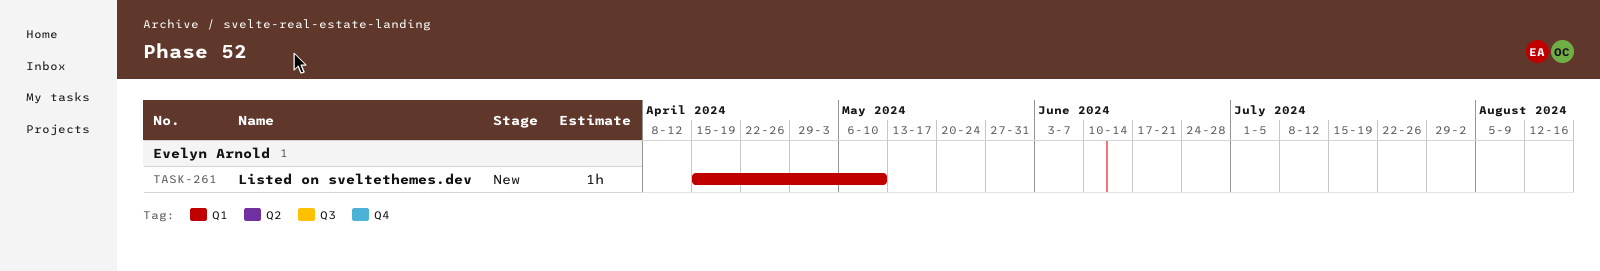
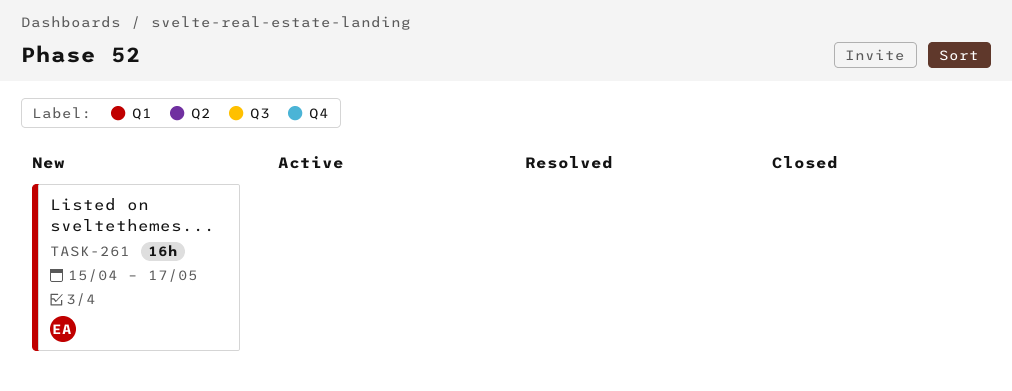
TASK-261, estimate: 1h -> 16h
TASK-261, due: May 10 -> May 17

